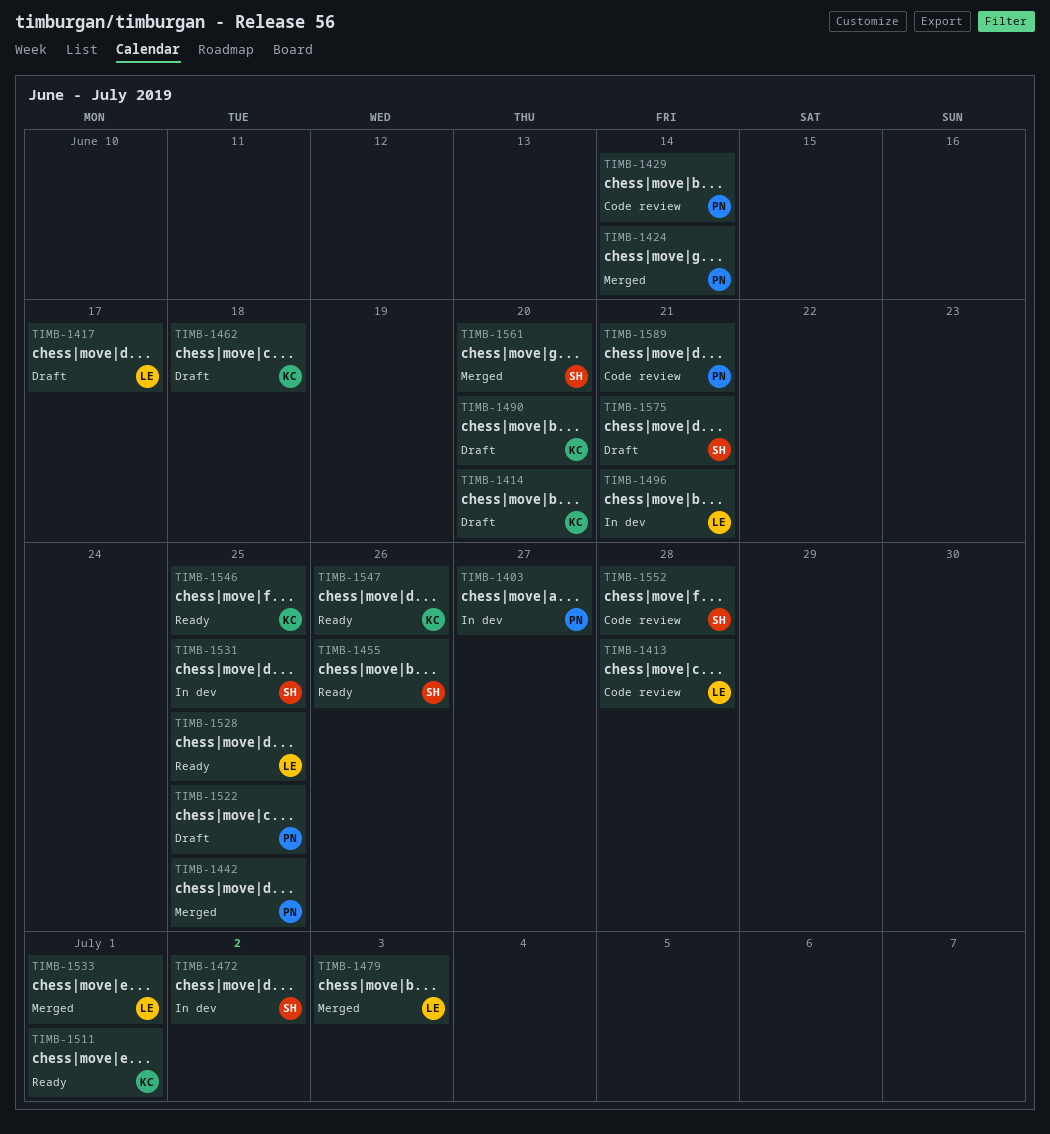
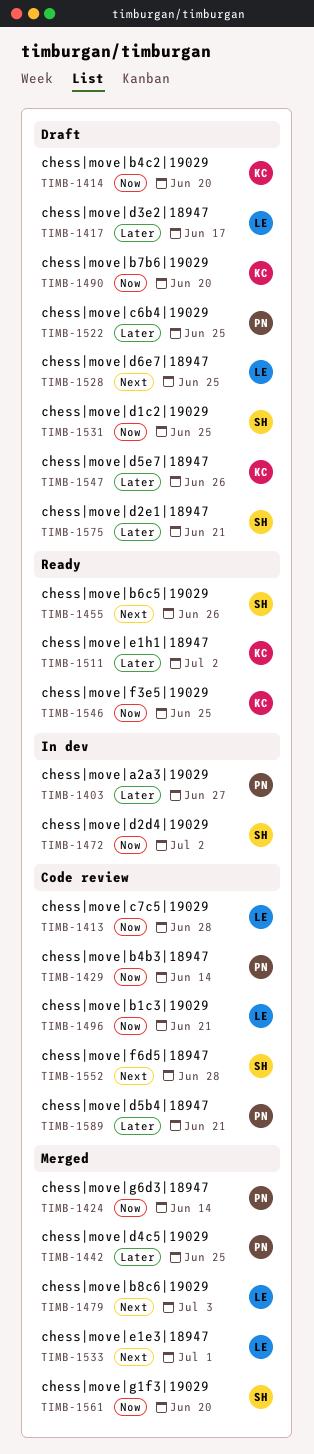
TIMB-1462: present -> none
TIMB-1496, status: In dev -> Code review
TIMB-1511, due: Jul 1 -> Jul 2
TIMB-1528, status: Ready -> Draft
TIMB-1531, status: In dev -> Draft
TIMB-1547, status: Ready -> Draft

